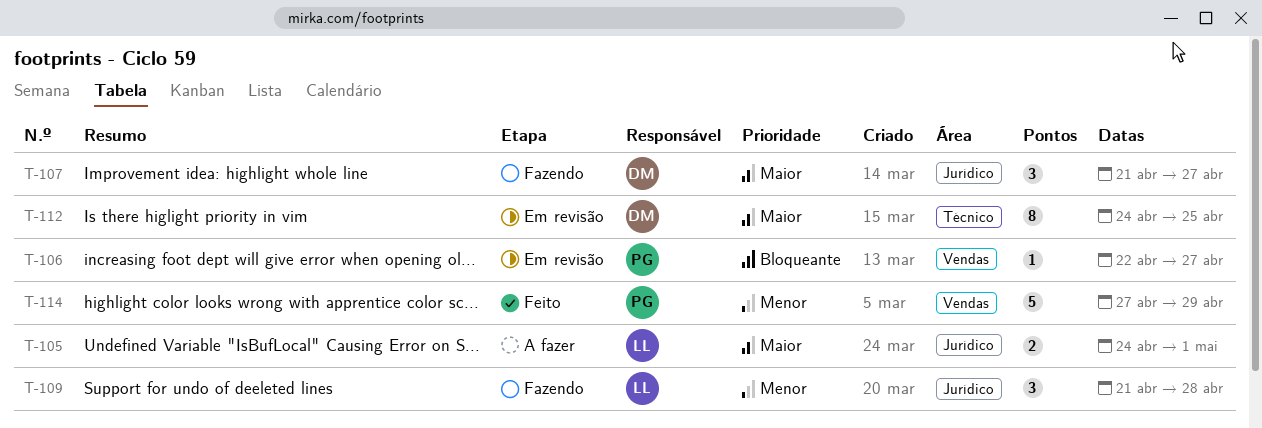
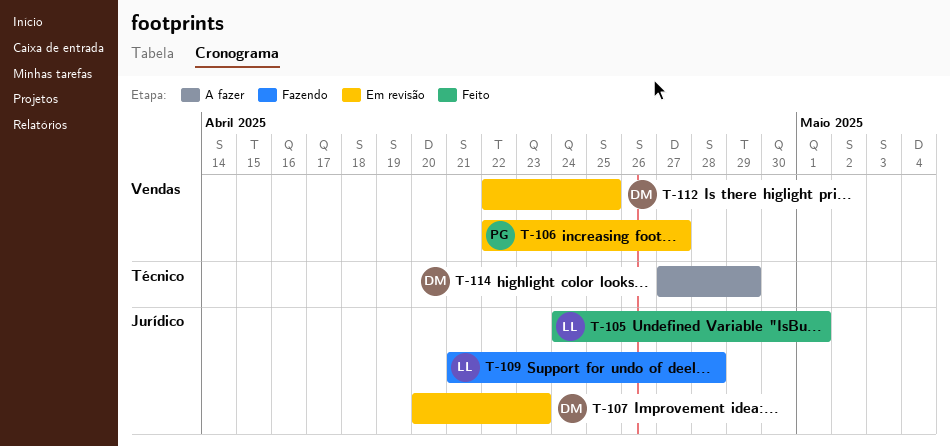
T-105, status: A fazer -> Feito
T-107, status: Fazendo -> Em revisão
T-107, start: Apr 21 -> Apr 20
T-107, due: Apr 27 -> Apr 23
T-112, label: Técnico -> Vendas
T-112, start: Apr 24 -> Apr 22
T-114, status: Feito -> A fazer
T-114, owner: PG -> DM
T-114, label: Vendas -> Técnico

